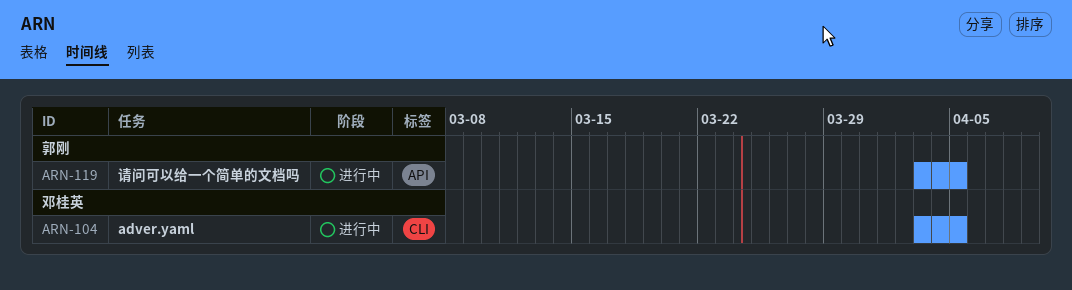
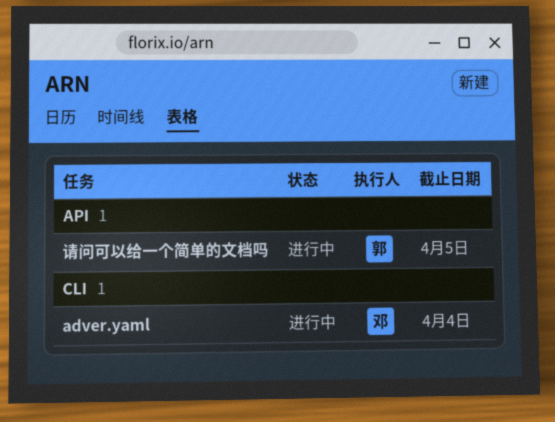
adver.yaml, due: Apr 5 -> Apr 4

